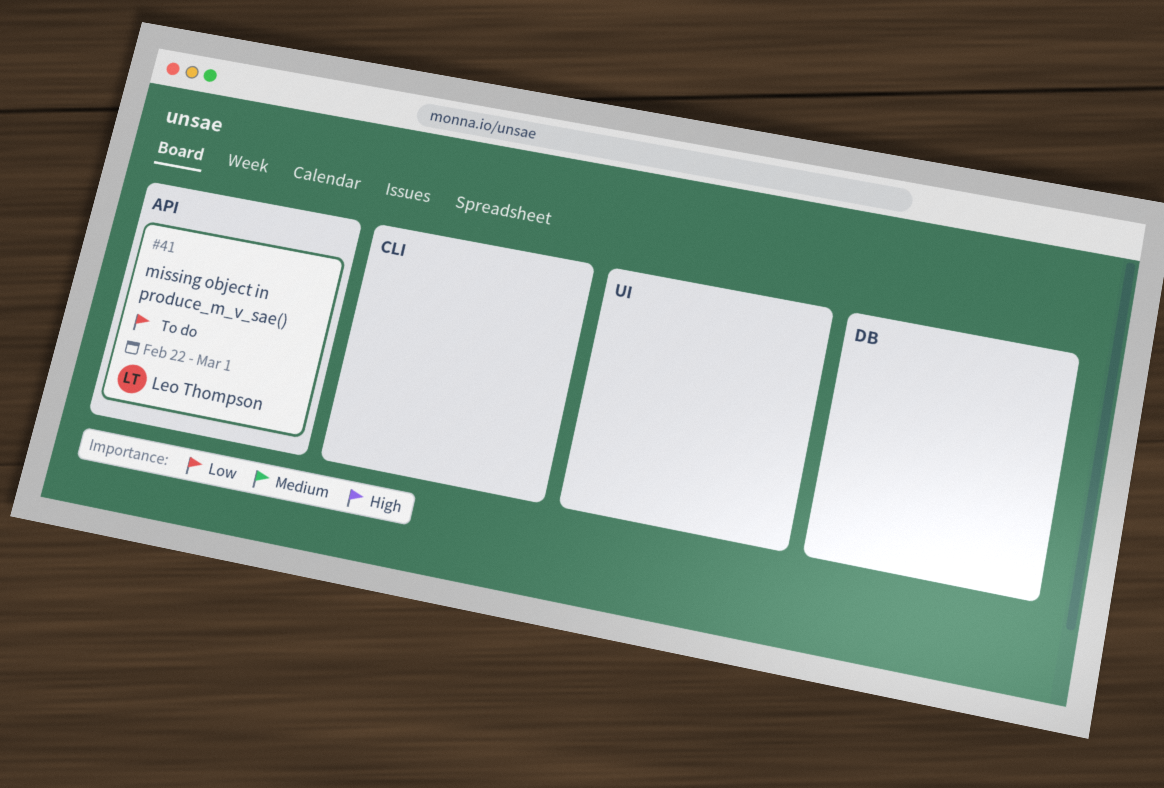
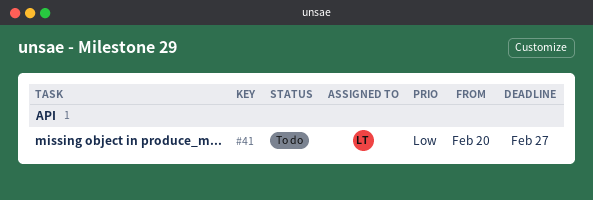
#41, start: Feb 22 -> Feb 20
#41, due: Mar 1 -> Feb 27

